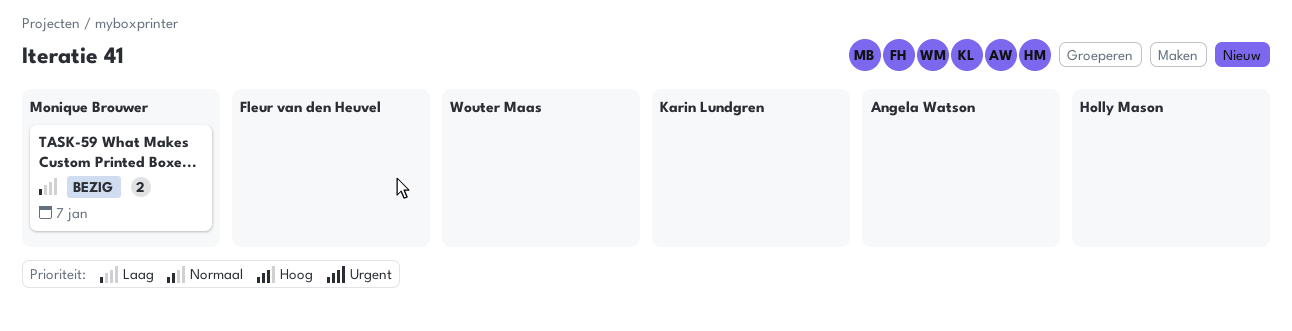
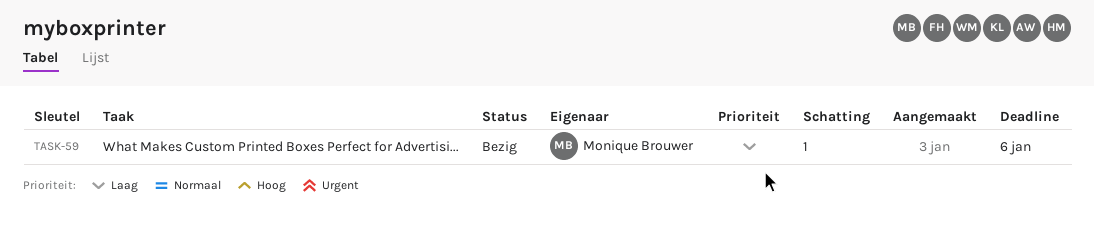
TASK-59, estimate: 2 -> 1
TASK-59, due: Jan 7 -> Jan 6

